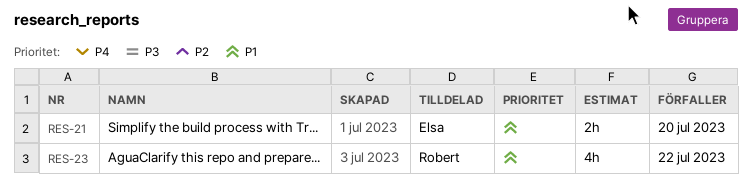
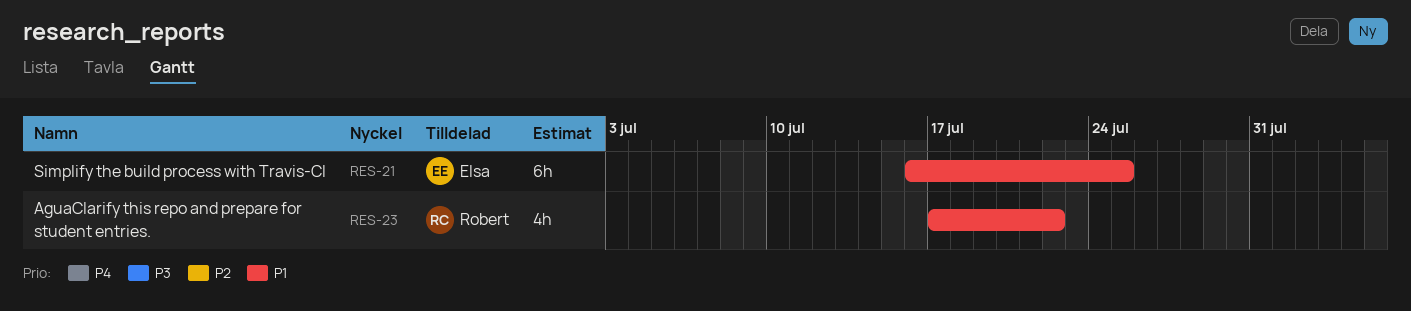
RES-21, estimate: 2h -> 6h
RES-21, due: Jul 20 -> Jul 25

